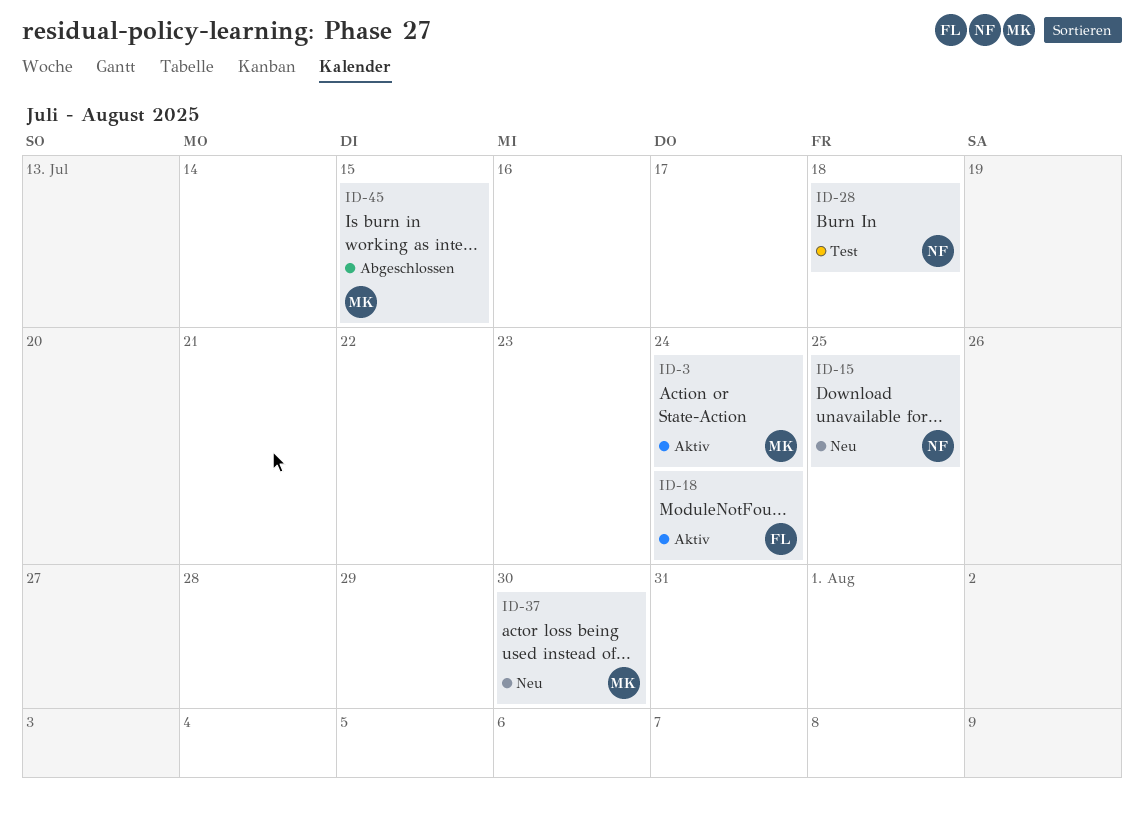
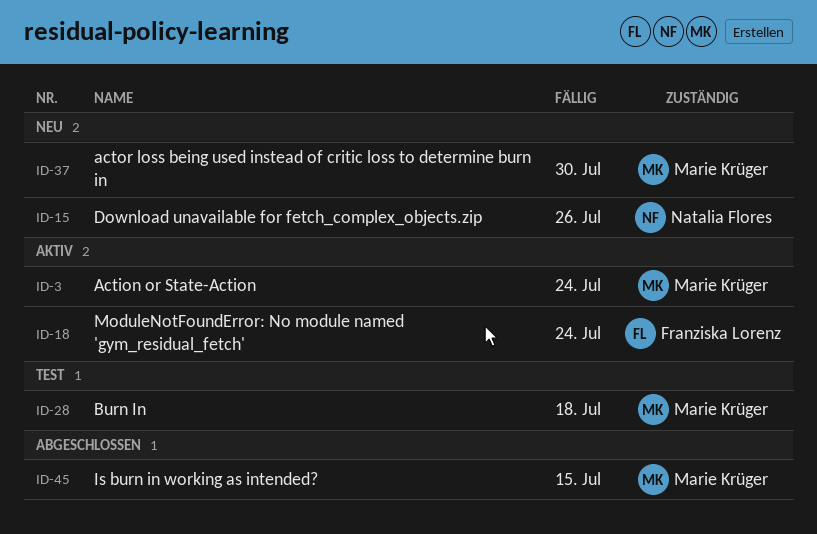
ID-15, due: Jul 25 -> Jul 26
ID-28, owner: Natalia Flores -> Marie Krüger

